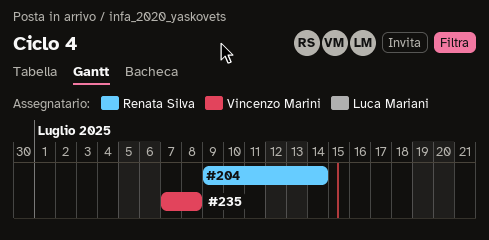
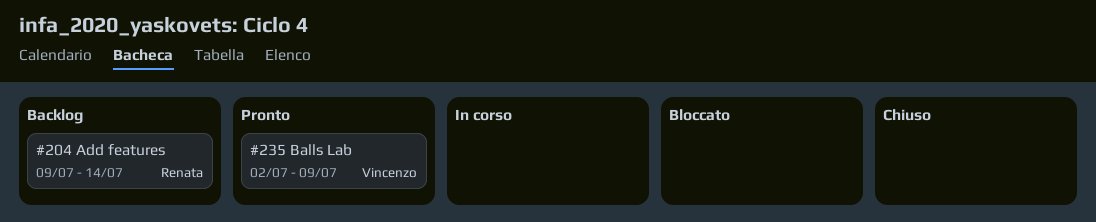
#235, start: Jul 7 -> Jul 2
#235, due: Jul 8 -> Jul 9

